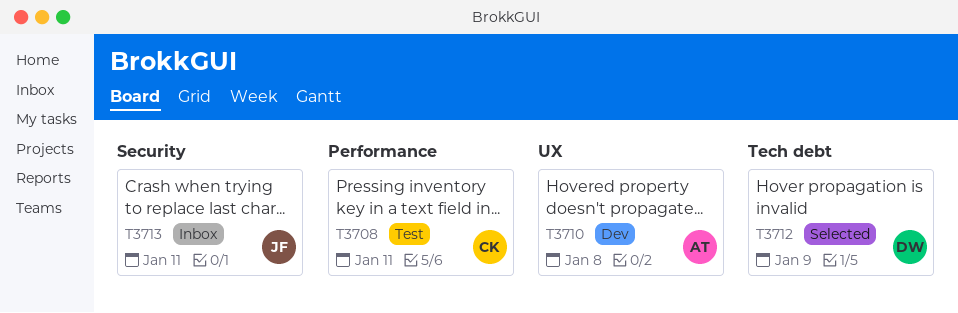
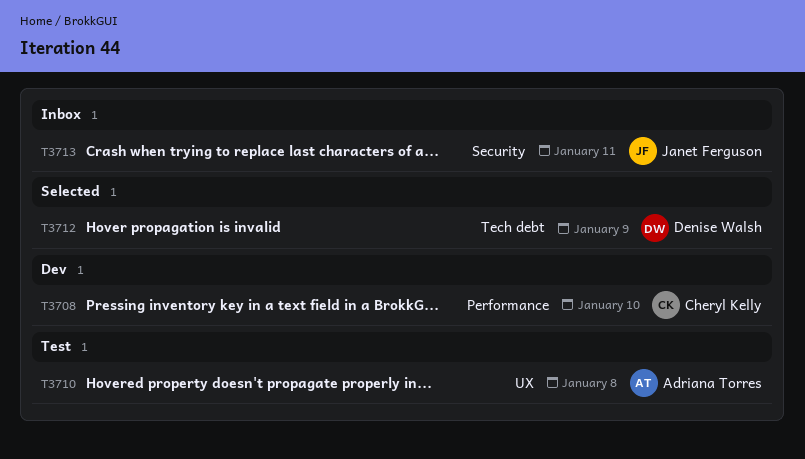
T3708, status: Test -> Dev
T3708, due: Jan 11 -> Jan 10
T3710, status: Dev -> Test

